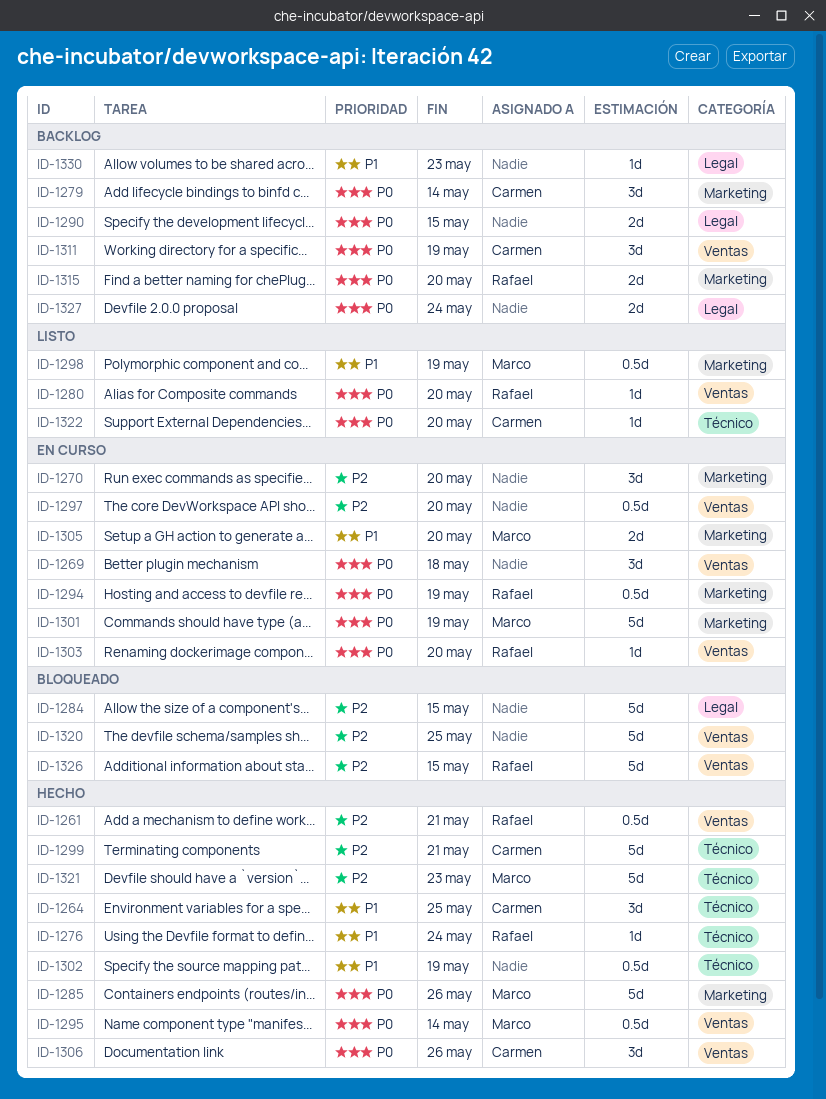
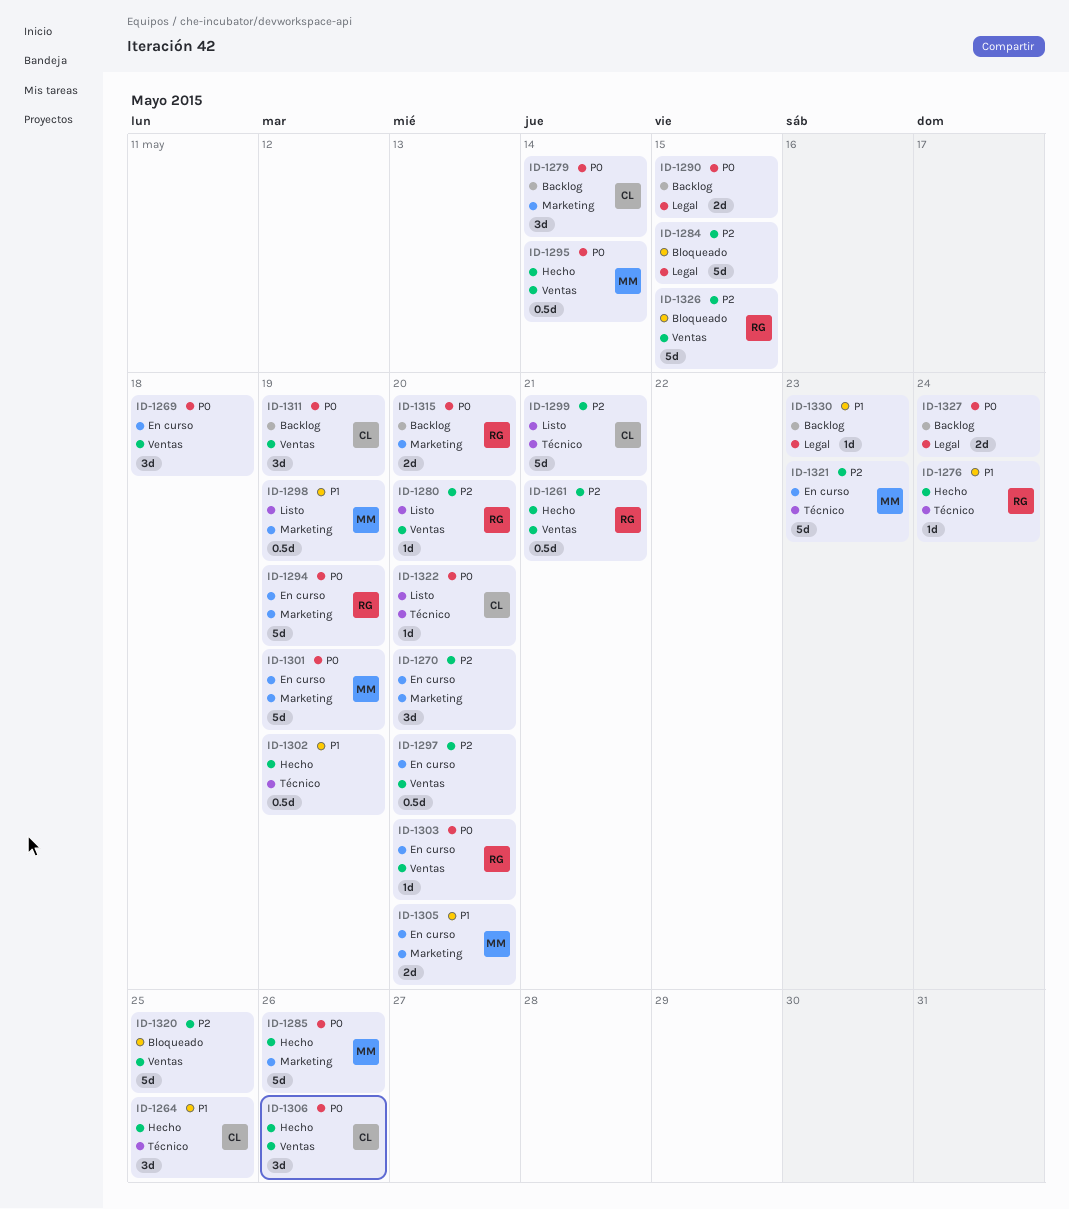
ID-1280, priority: P0 -> P2
ID-1294, estimate: 0.5d -> 5d
ID-1299, status: Hecho -> Listo
ID-1321, status: Hecho -> En curso

